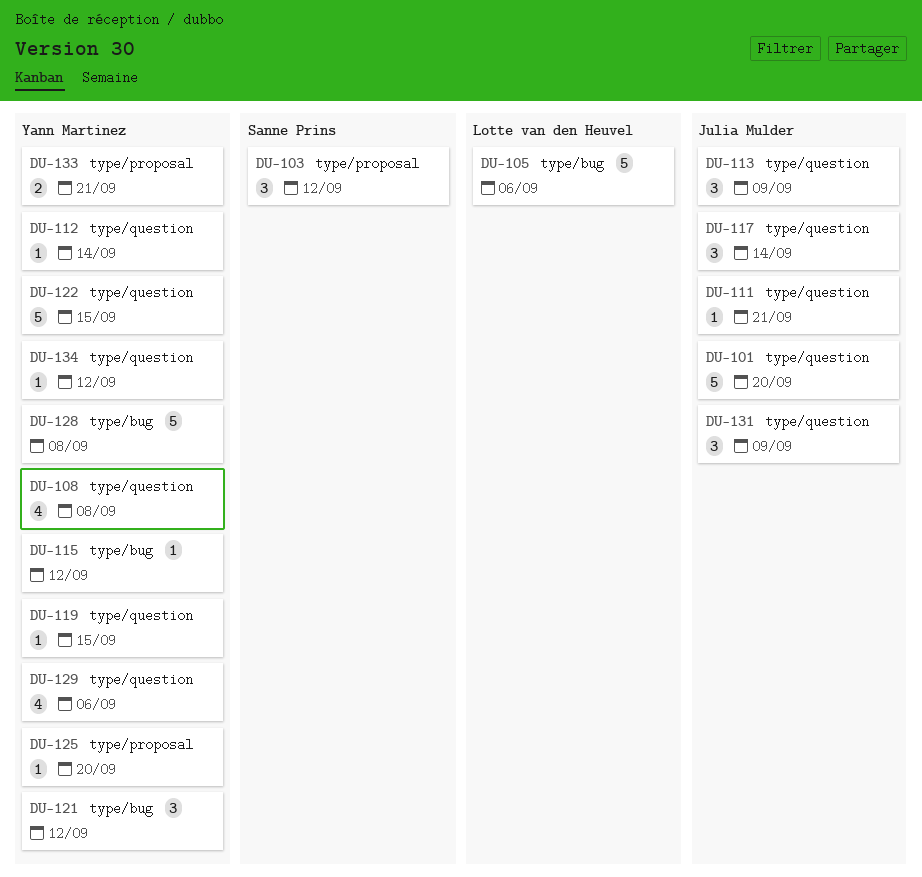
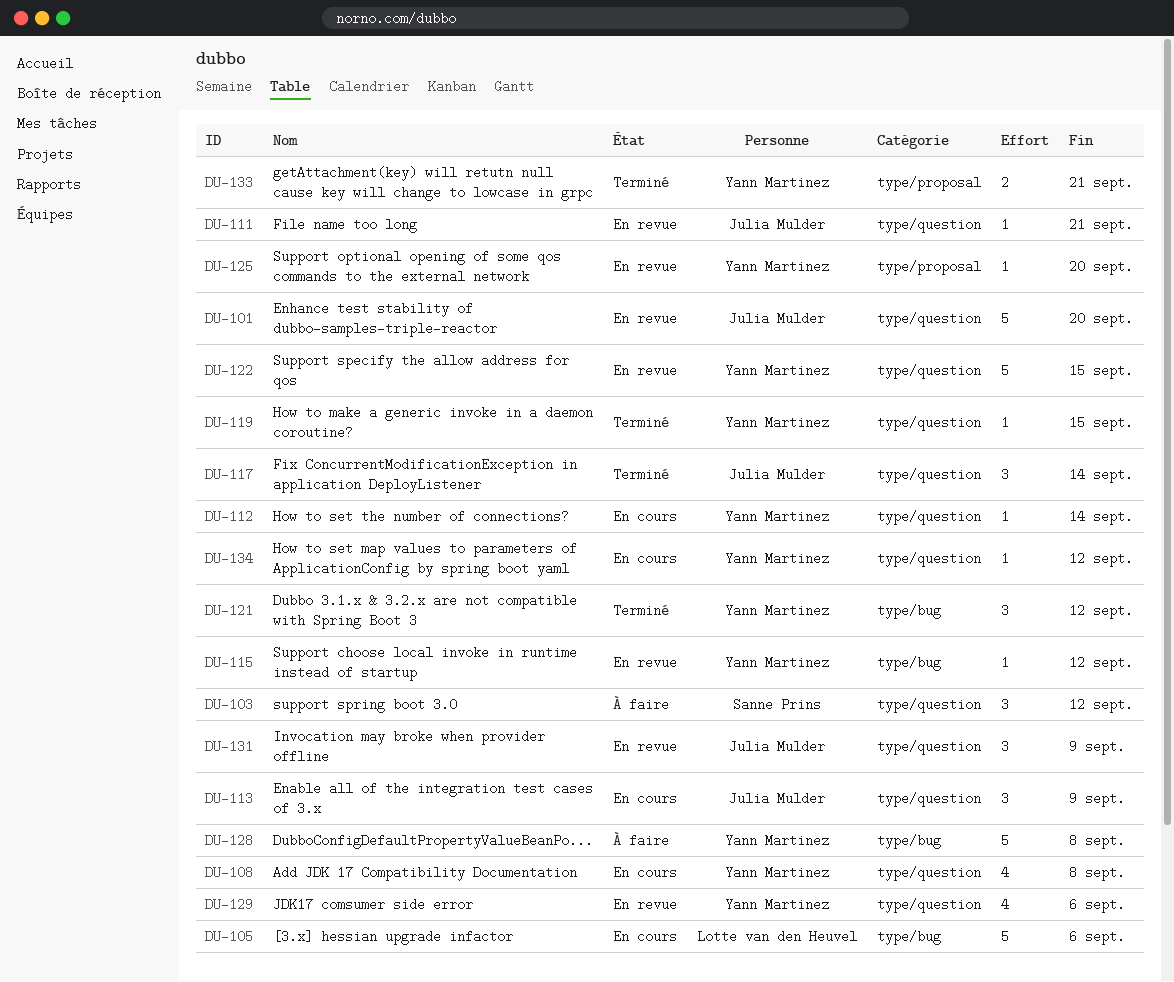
DU-103, label: type/proposal -> type/question

